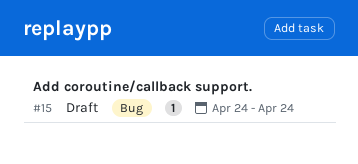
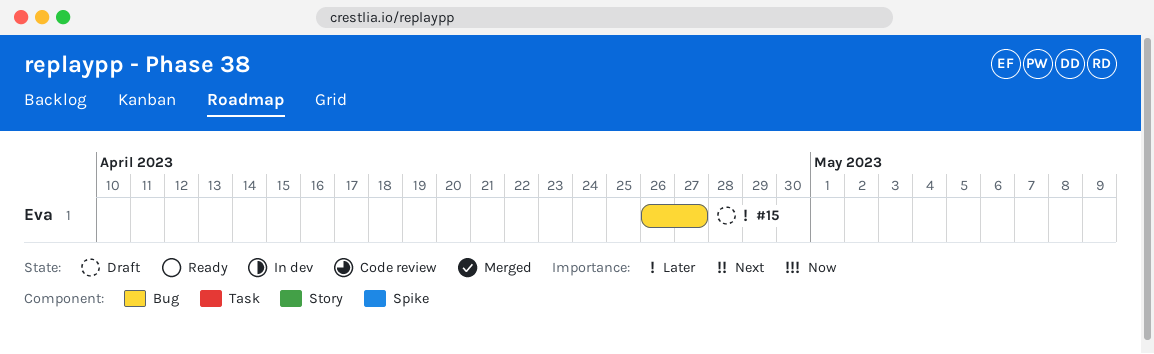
#15, start: Apr 24 -> Apr 26
#15, due: Apr 24 -> Apr 27

